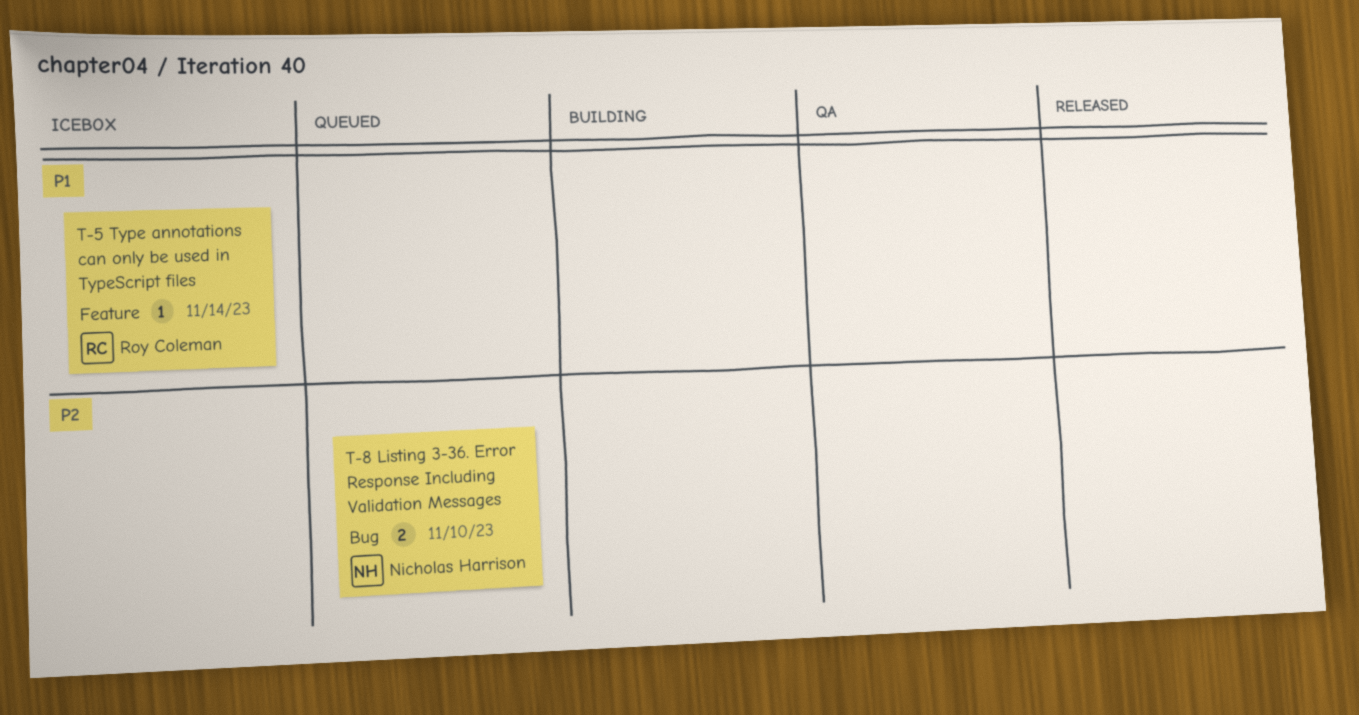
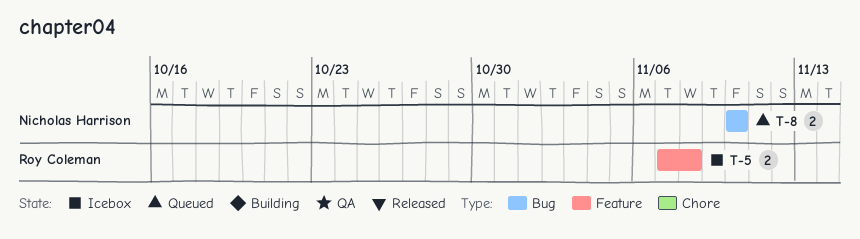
T-5, estimate: 1 -> 2
T-5, due: Nov 14 -> Nov 8

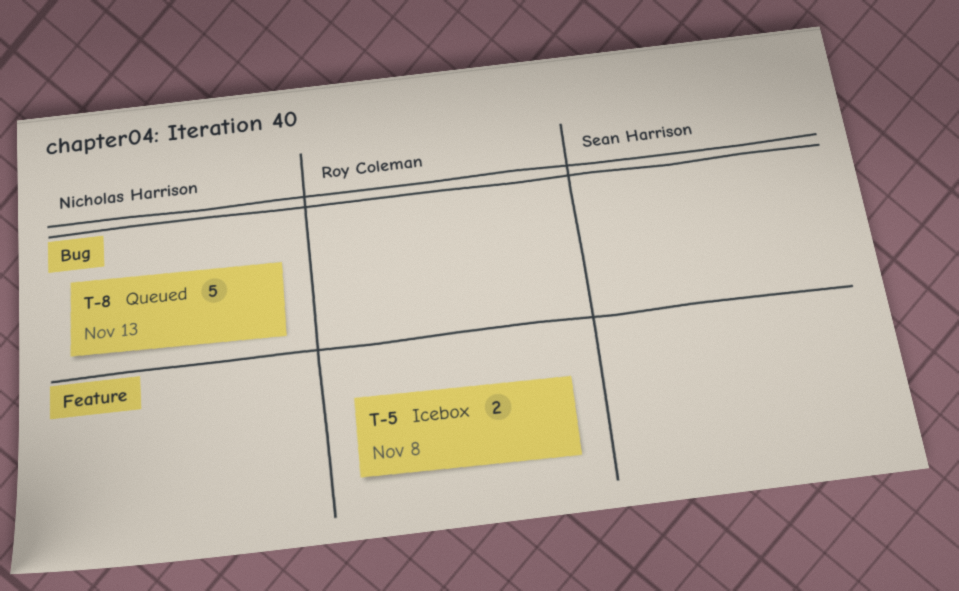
T-8, estimate: 2 -> 5
T-8, due: Nov 10 -> Nov 13

